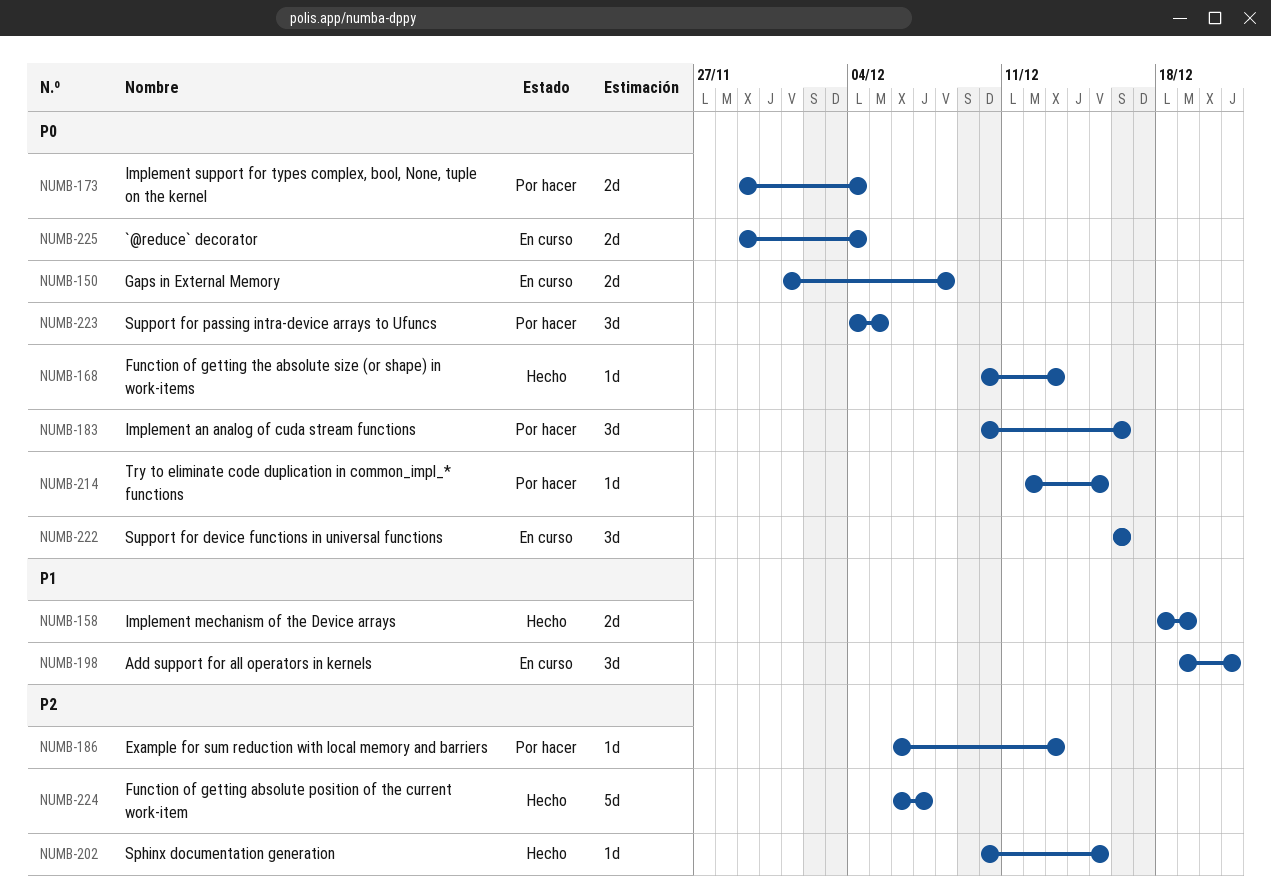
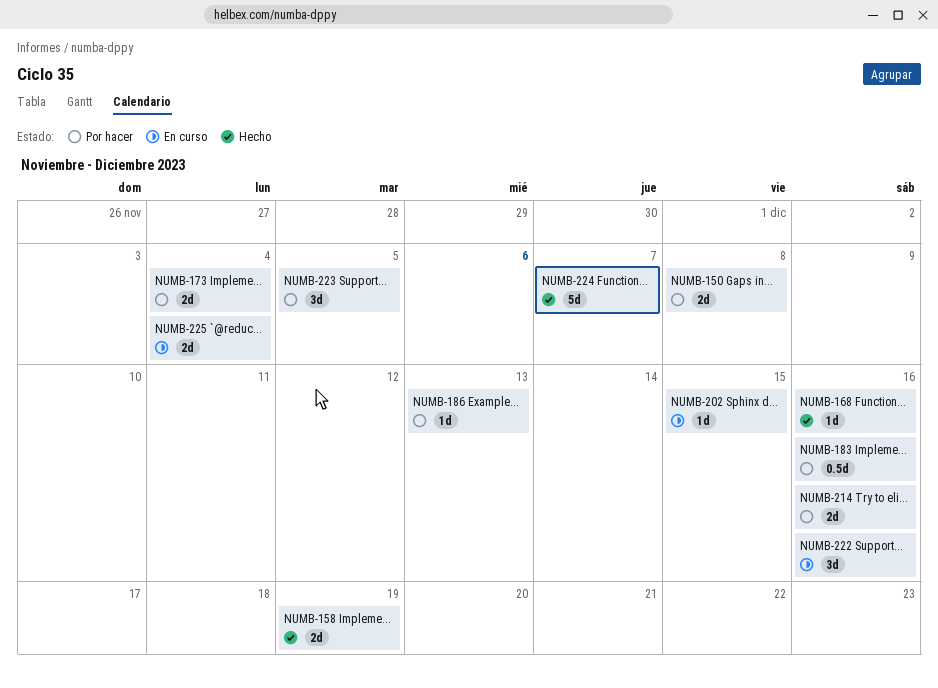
NUMB-150, status: En curso -> Por hacer
NUMB-168, due: Dec 13 -> Dec 16
NUMB-183, estimate: 3d -> 0.5d
NUMB-198: present -> none
NUMB-202, status: Hecho -> En curso
NUMB-214, estimate: 1d -> 2d
NUMB-214, due: Dec 15 -> Dec 16

